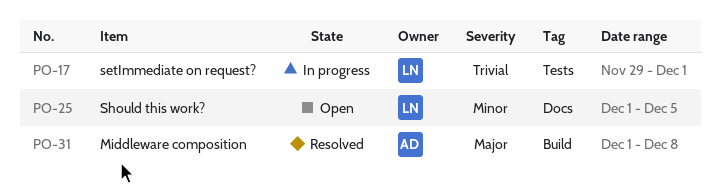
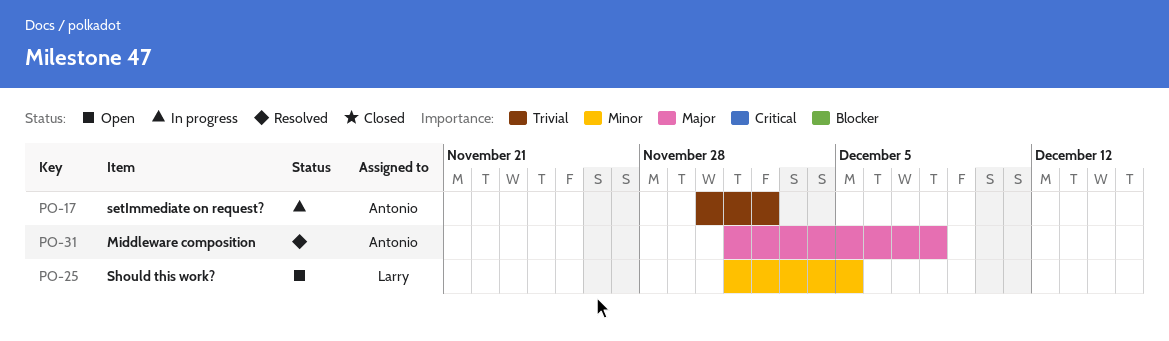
PO-17, owner: Larry -> Antonio
PO-17, start: Nov 29 -> Nov 30
PO-17, due: Dec 1 -> Dec 2

